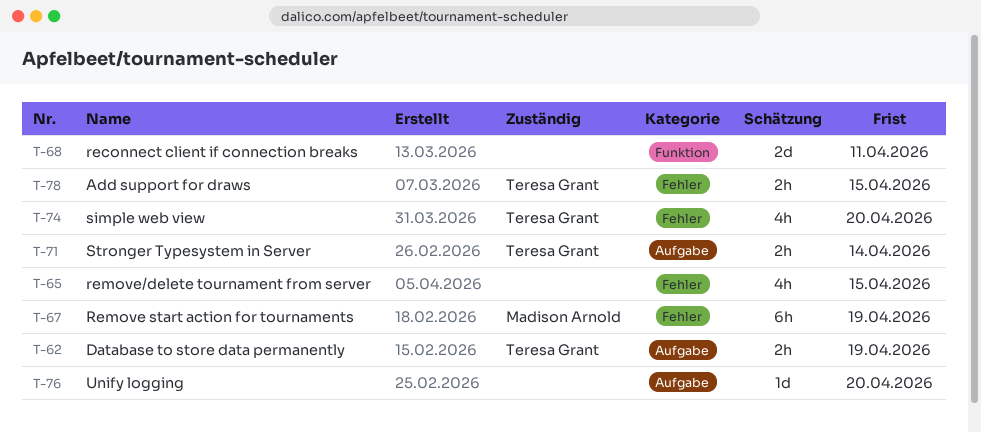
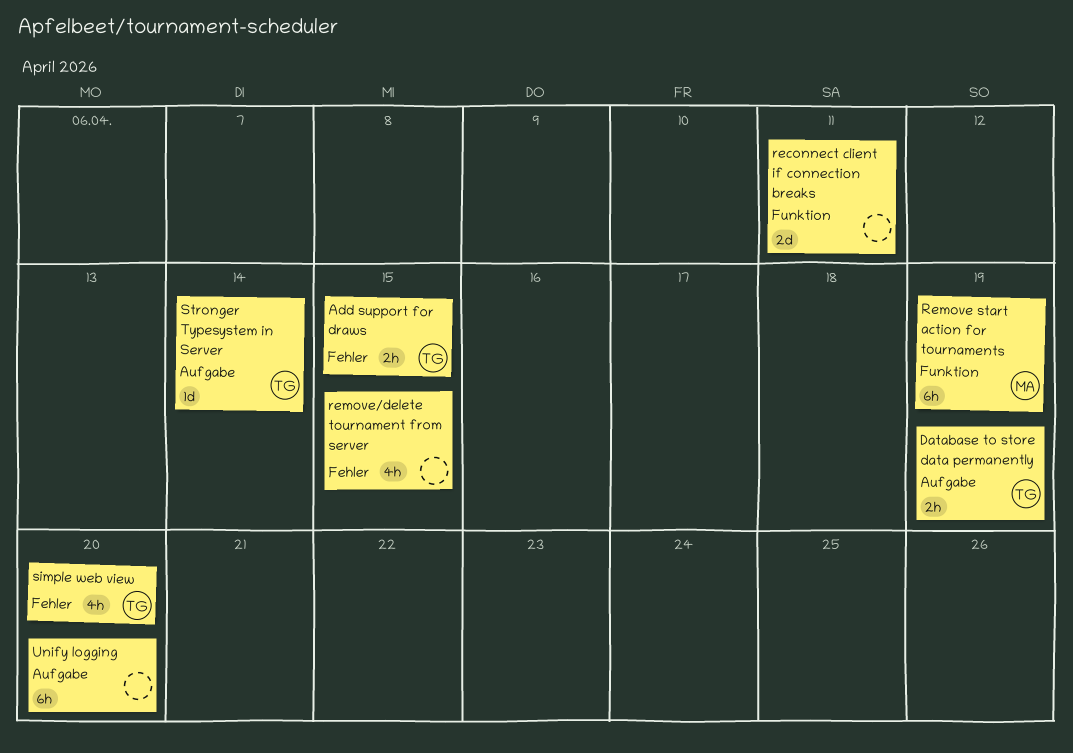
Remove start action for tournaments, label: Fehler -> Funktion
Stronger Typesystem in Server, estimate: 2h -> 1d
Unify logging, estimate: 1d -> 6h

